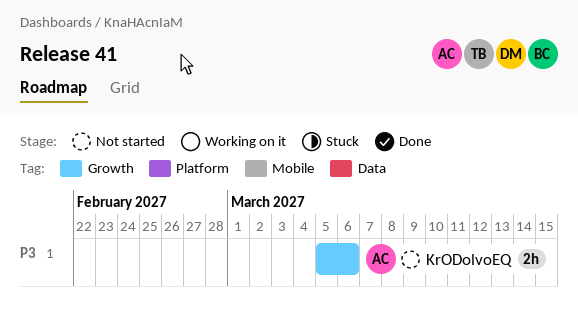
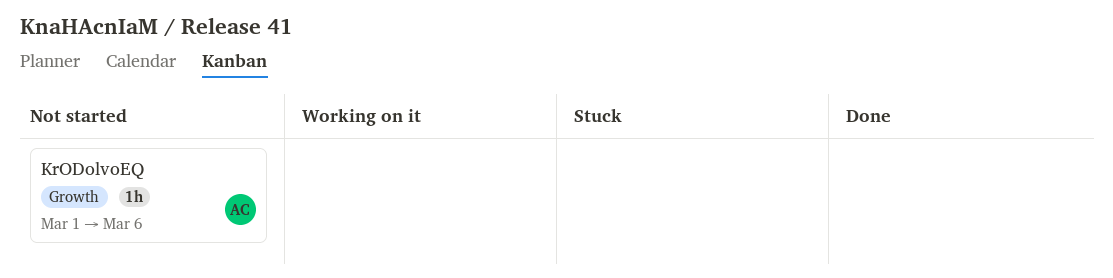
KrODolvoEQ, estimate: 2h -> 1h
KrODolvoEQ, start: Mar 5 -> Mar 1

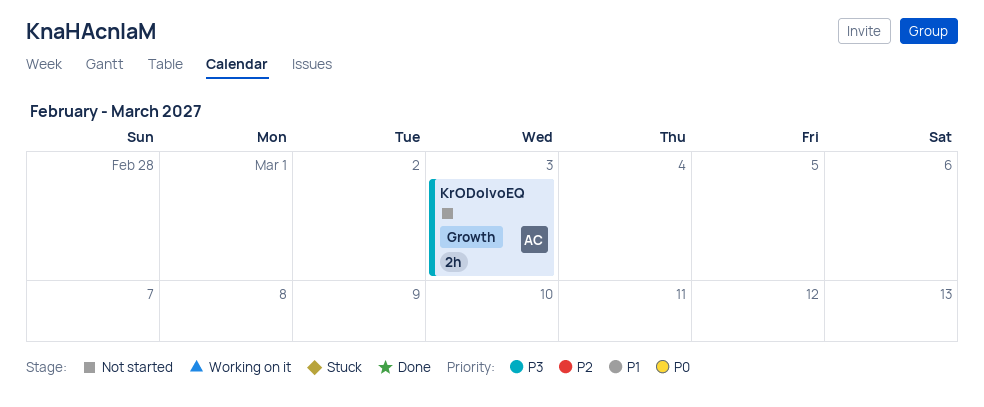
KrODolvoEQ, estimate: 1h -> 2h
KrODolvoEQ, due: Mar 6 -> Mar 3

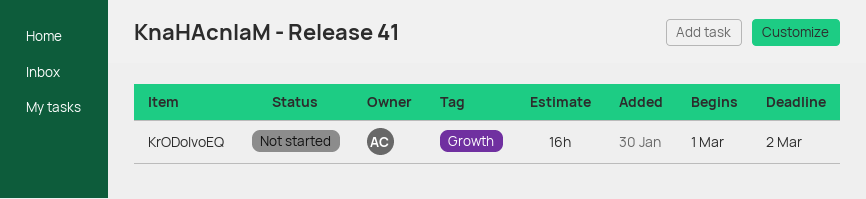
KrODolvoEQ, estimate: 2h -> 16h
KrODolvoEQ, due: Mar 3 -> Mar 2

